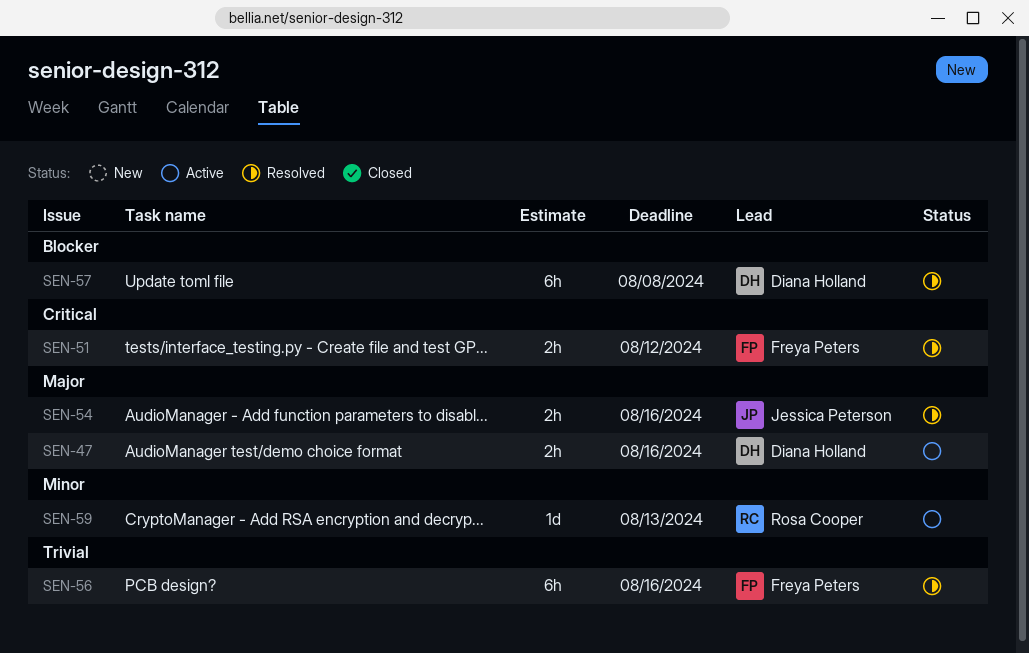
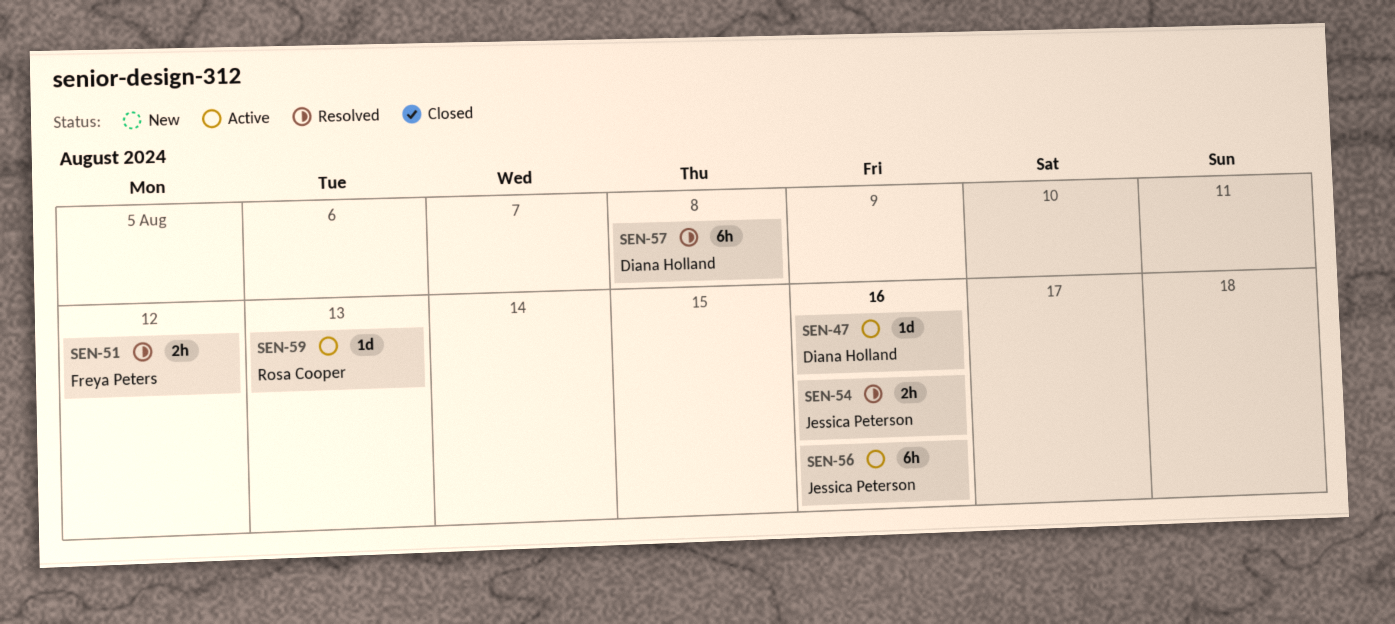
SEN-47, estimate: 2h -> 1d
SEN-56, status: Resolved -> Active
SEN-56, owner: Freya Peters -> Jessica Peterson

